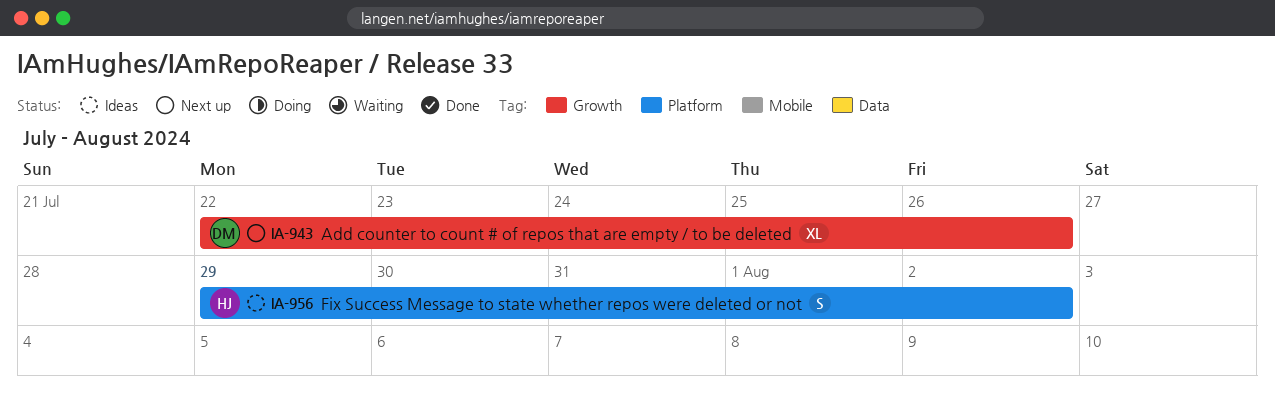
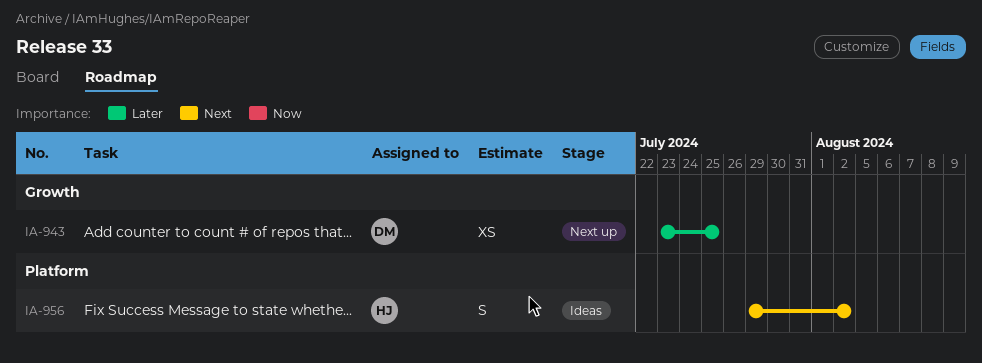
IA-943, estimate: XL -> XS
IA-943, start: Jul 22 -> Jul 23
IA-943, due: Jul 26 -> Jul 25

